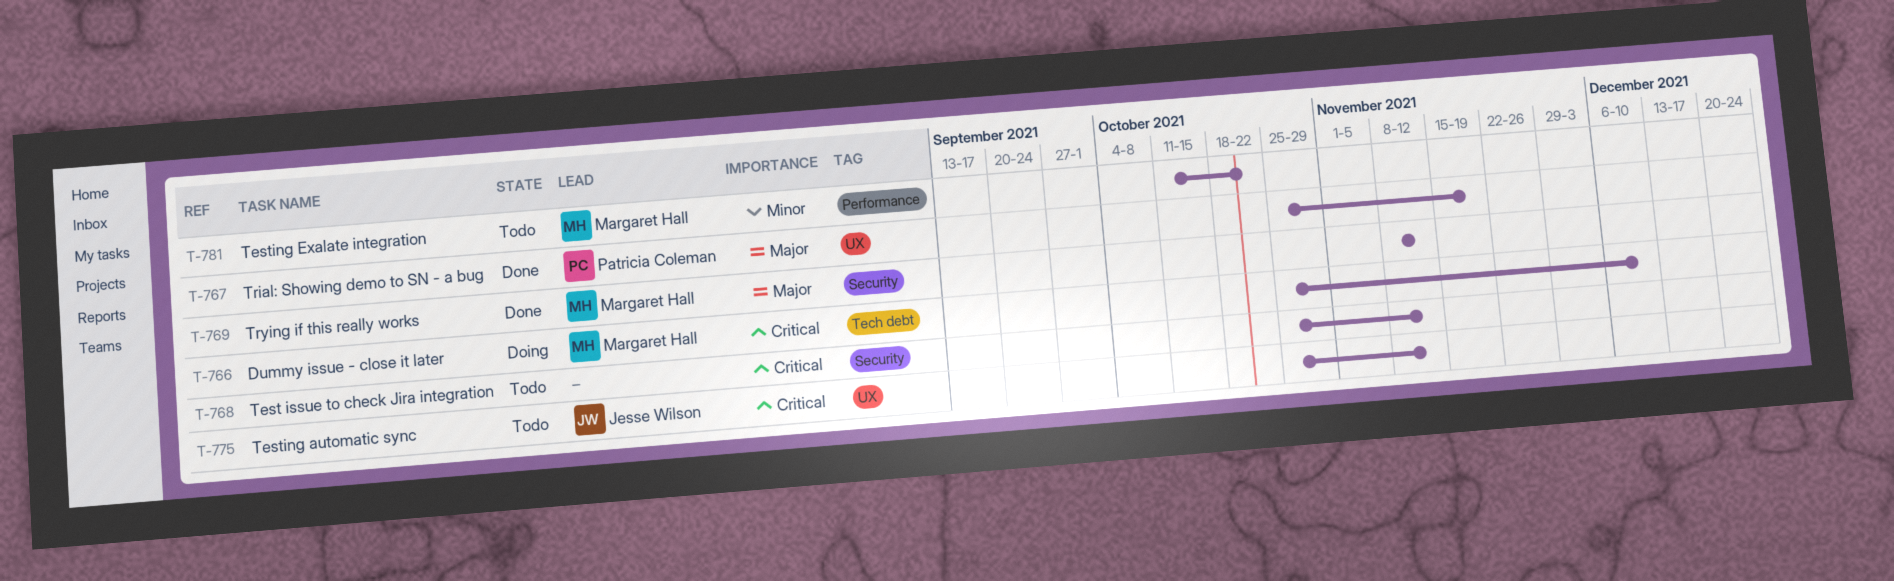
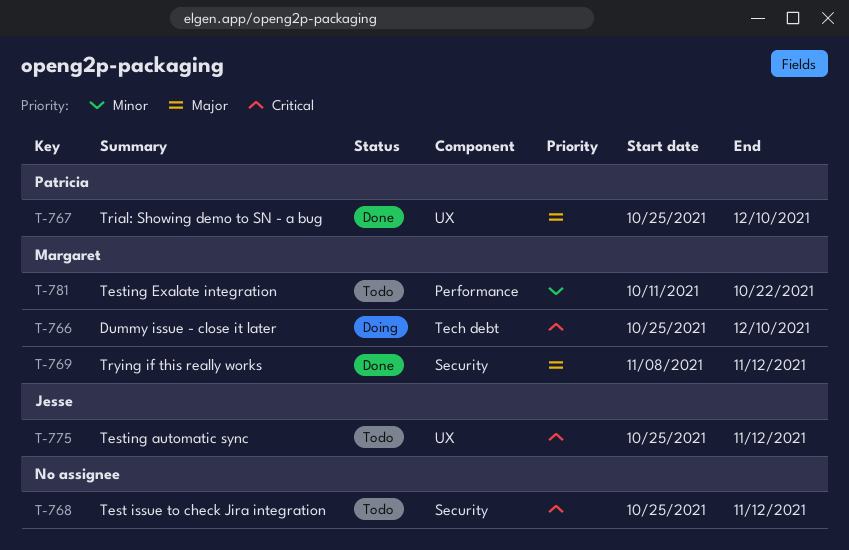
T-767, due: Nov 19 -> Dec 10

